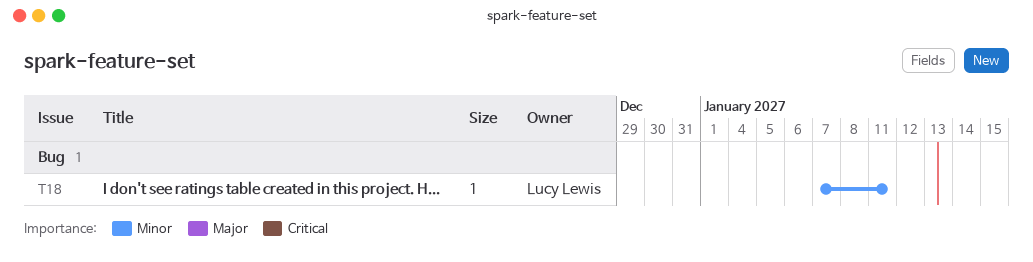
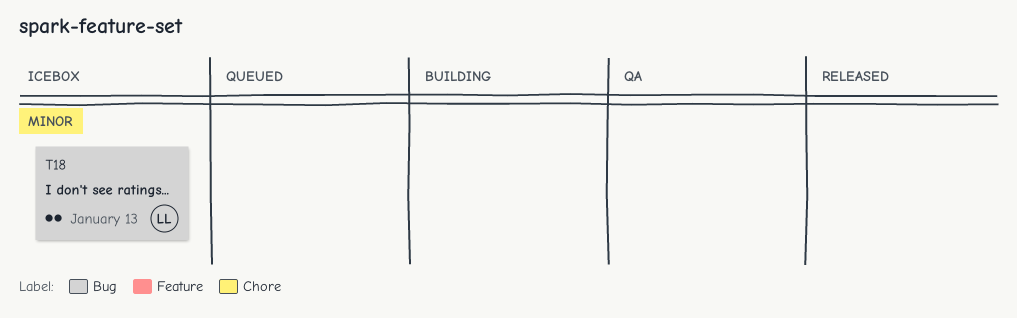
T18, estimate: 1 -> 2
T18, due: Jan 11 -> Jan 13

